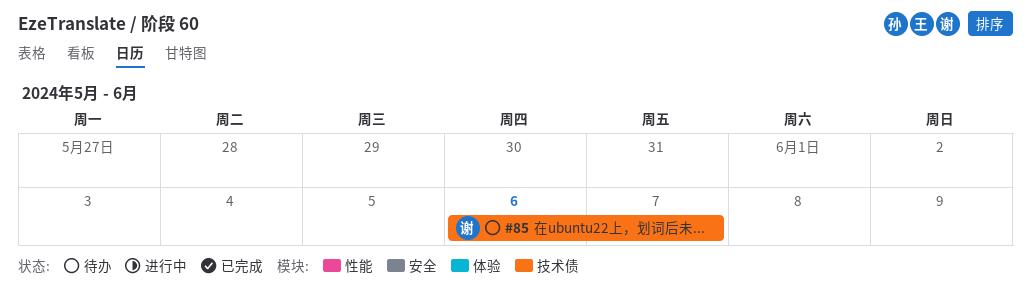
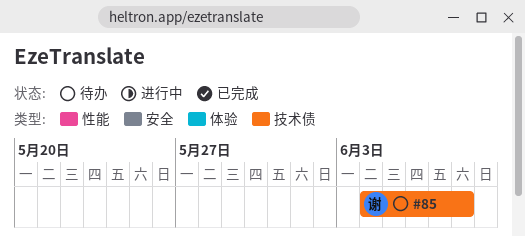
#85, start: Jun 6 -> Jun 4
#85, due: Jun 7 -> Jun 8

